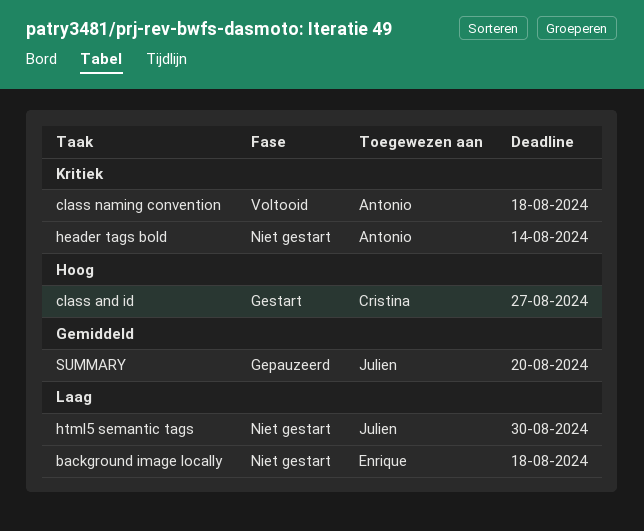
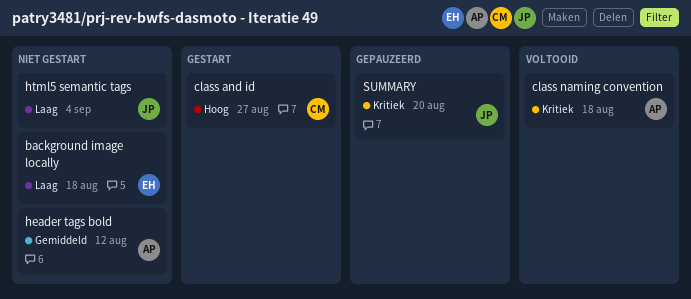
header tags bold, priority: Kritiek -> Gemiddeld
header tags bold, due: Aug 14 -> Aug 12
html5 semantic tags, due: Aug 30 -> Sep 4
SUMMARY, priority: Gemiddeld -> Kritiek

